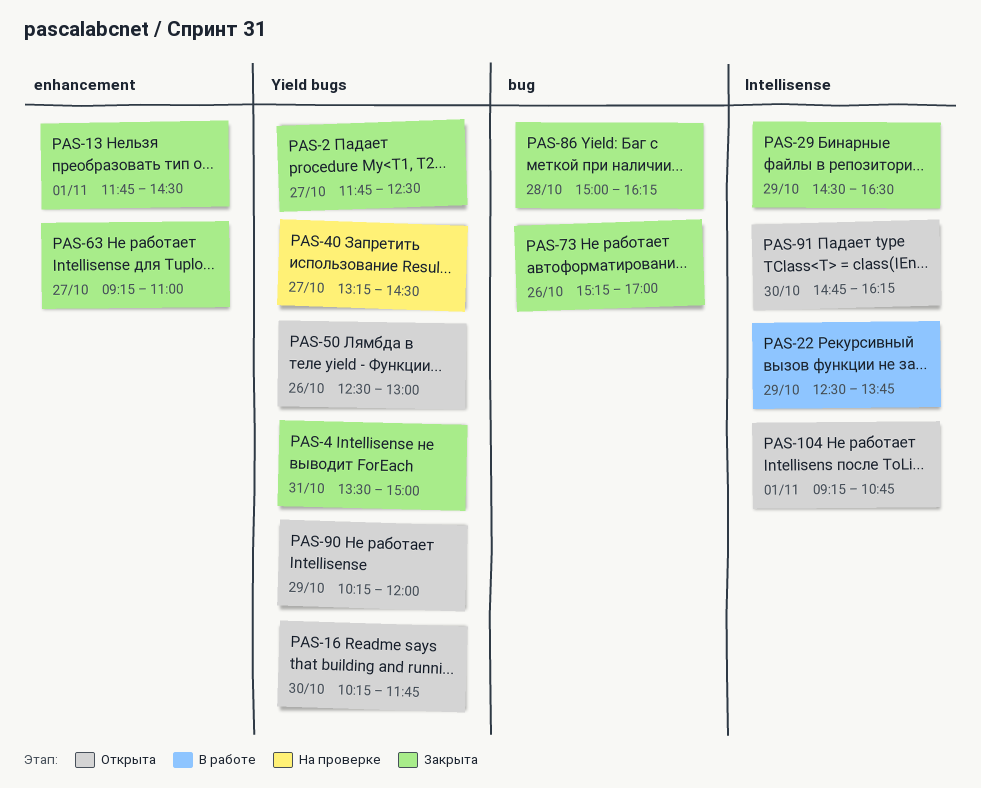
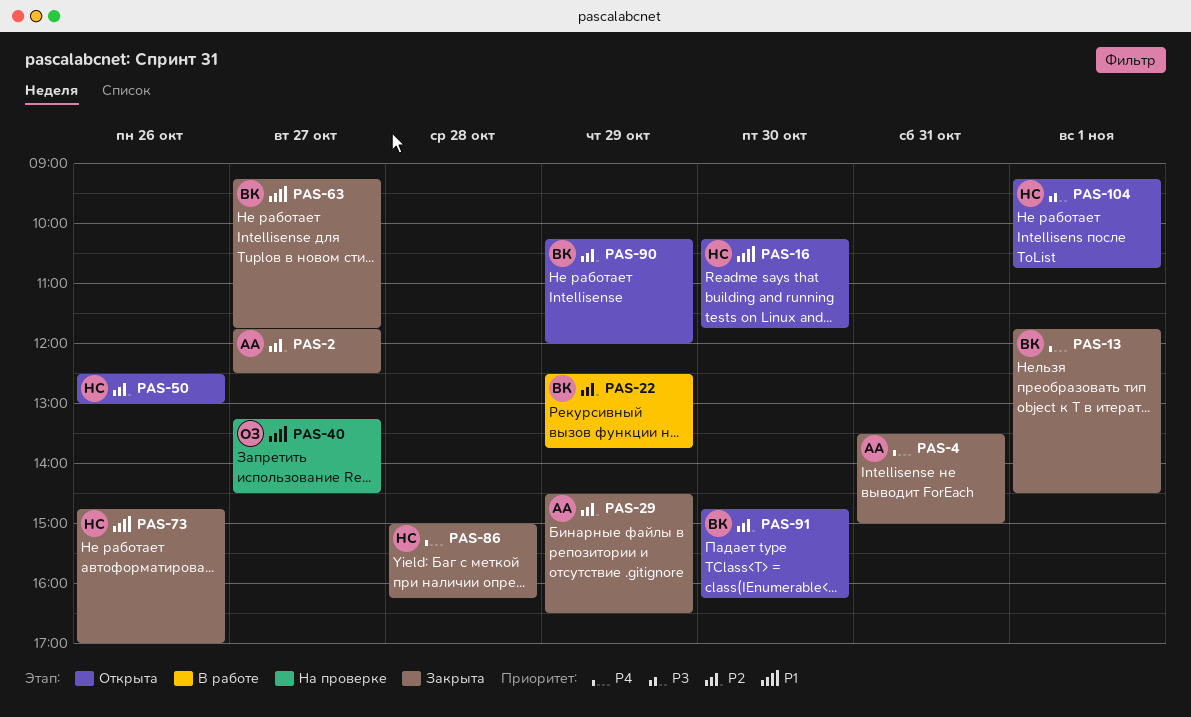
PAS-63, ends: 11:00 -> 11:45
PAS-73, begins: 15:15 -> 14:45

